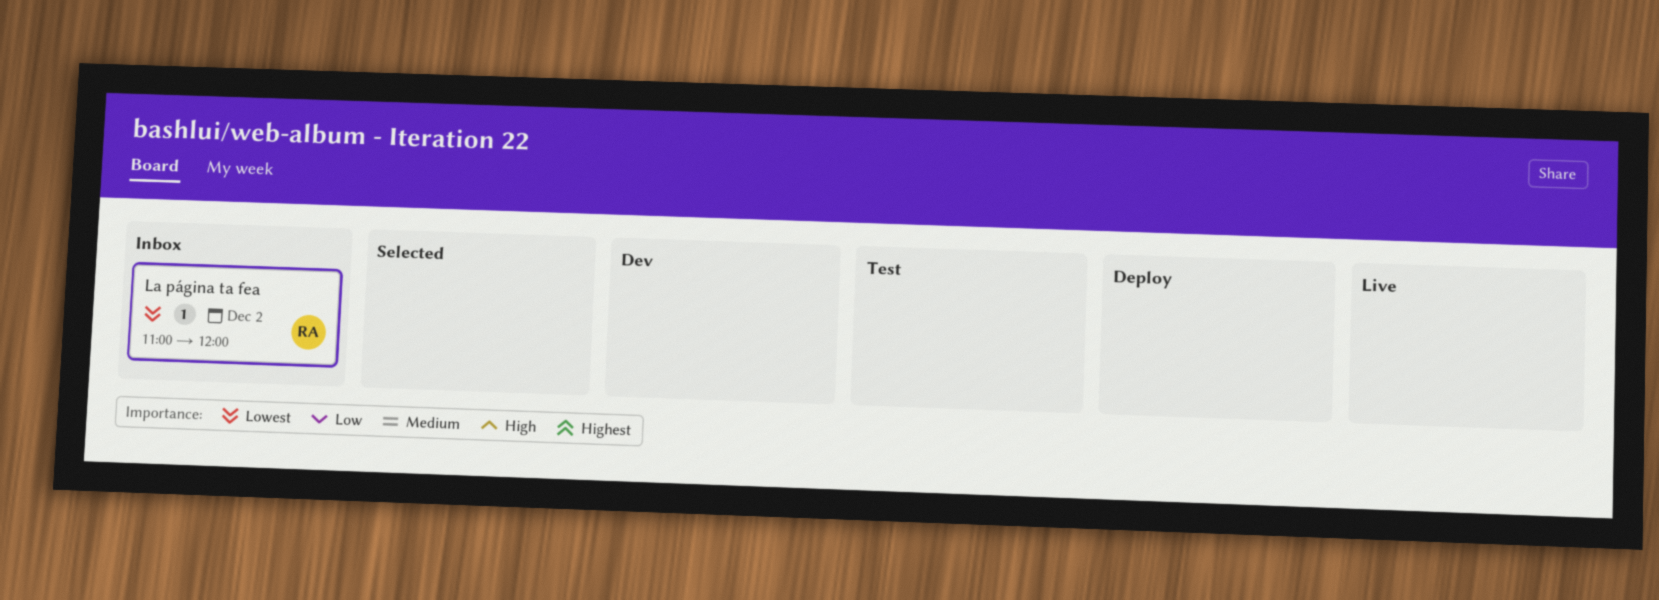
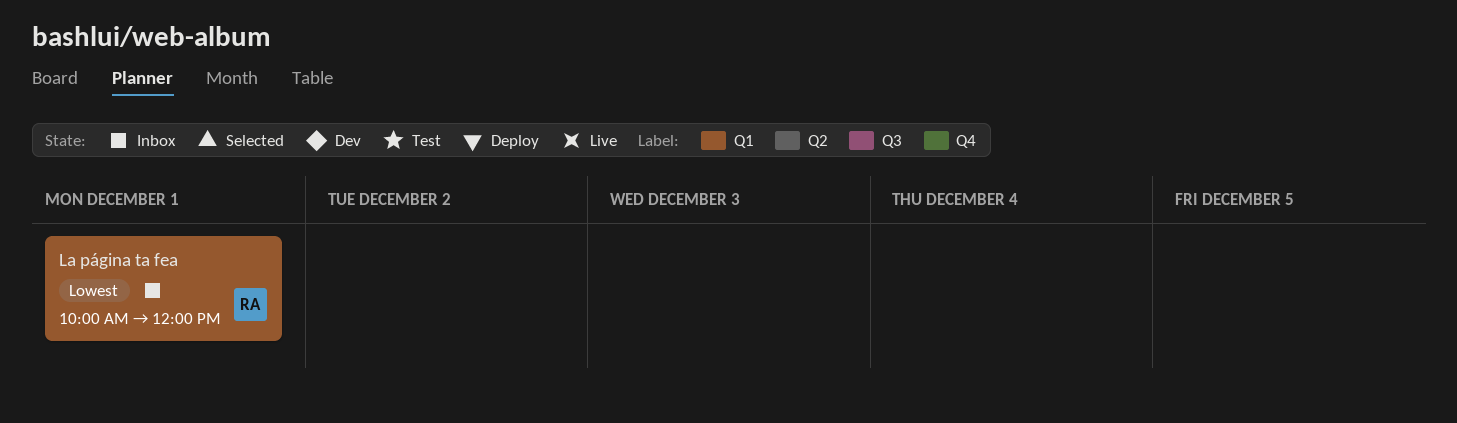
La página ta fea, day: Dec 2 -> Dec 1
La página ta fea, begins: 11:00 -> 10:00

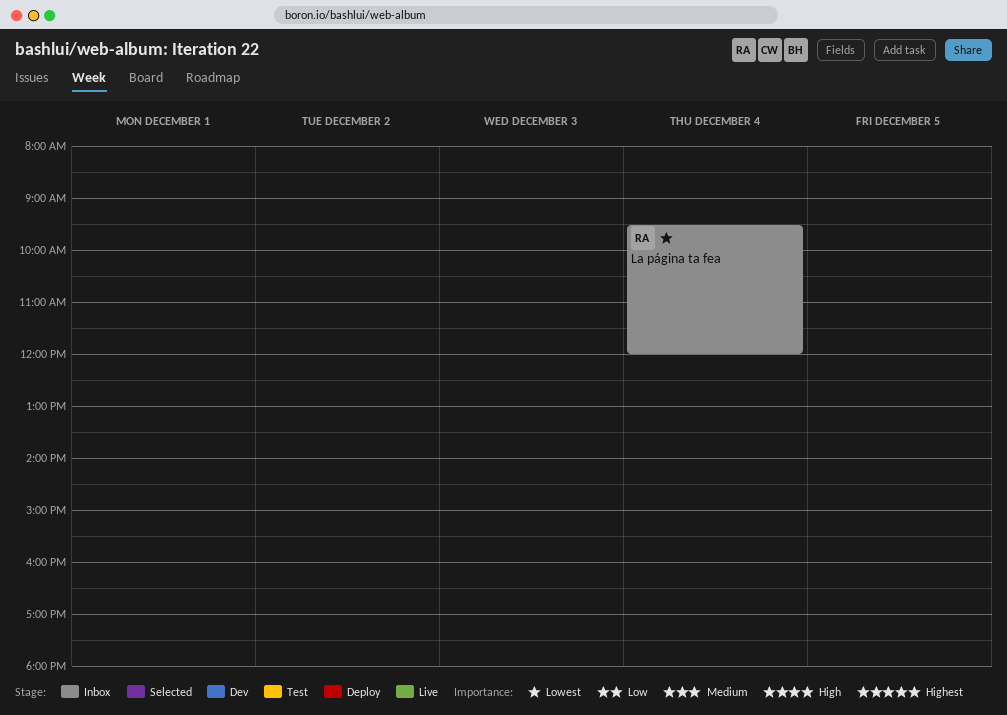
La página ta fea, day: Dec 1 -> Dec 4
La página ta fea, begins: 10:00 -> 09:30

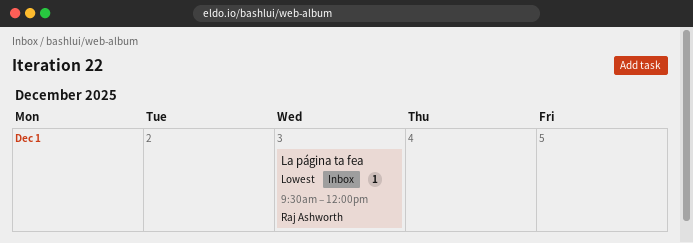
La página ta fea, day: Dec 4 -> Dec 3

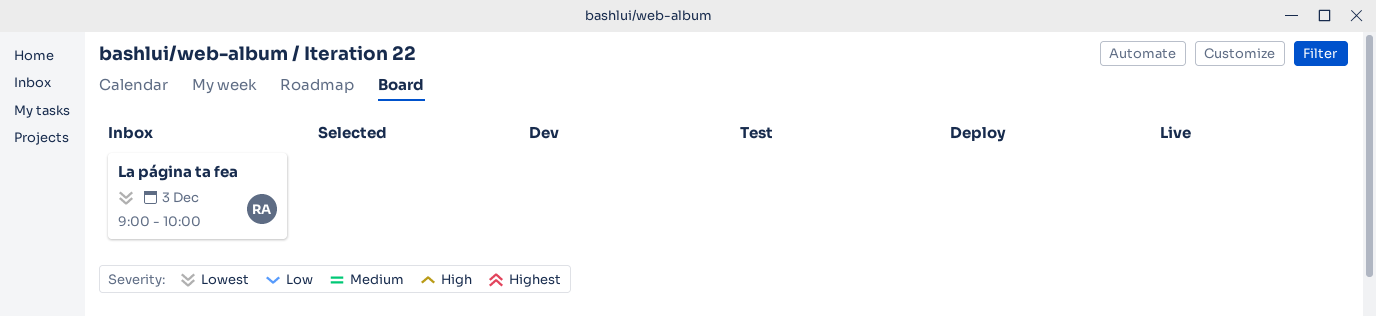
La página ta fea, begins: 09:30 -> 09:00
La página ta fea, ends: 12:00 -> 10:00

